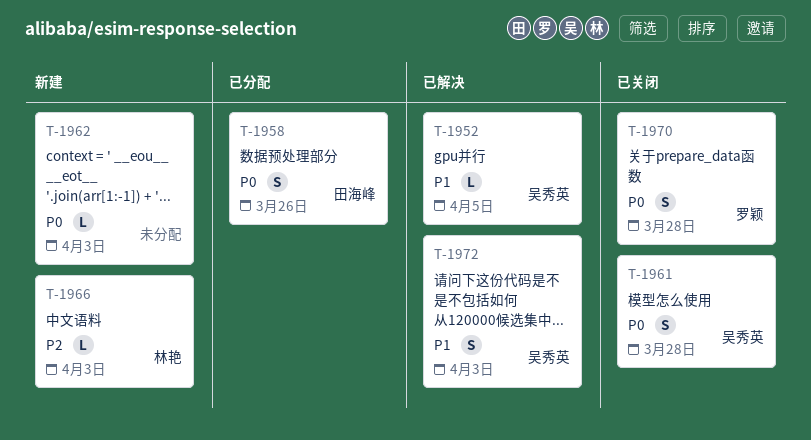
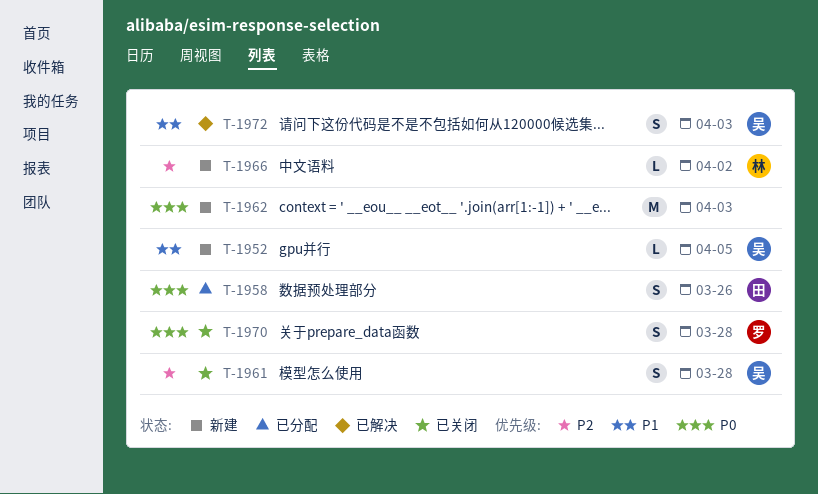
T-1952, status: 已解决 -> 新建
T-1961, priority: P0 -> P2
T-1962, estimate: L -> M
T-1966, due: Apr 3 -> Apr 2

